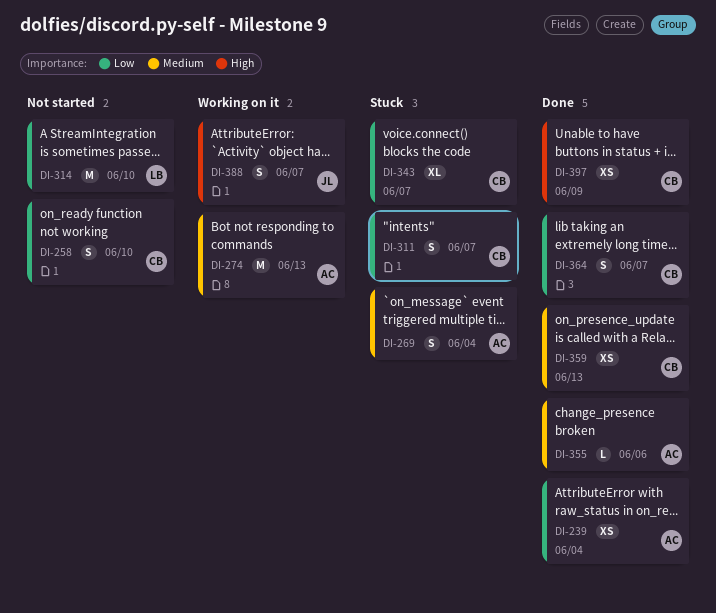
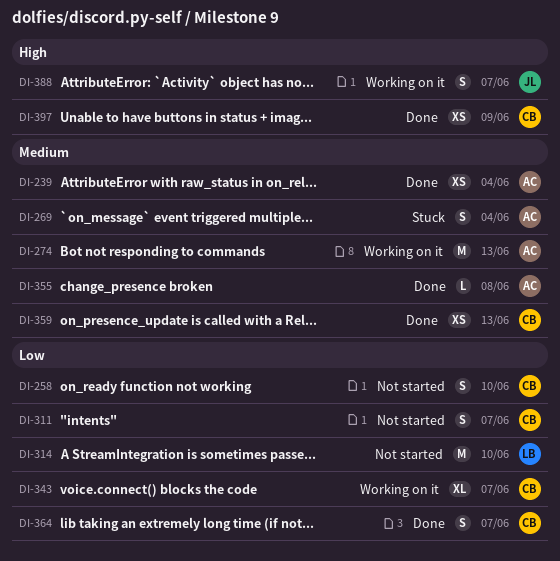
DI-239, priority: Low -> Medium
DI-311, status: Stuck -> Not started
DI-343, status: Stuck -> Working on it
DI-355, due: Jun 6 -> Jun 8

